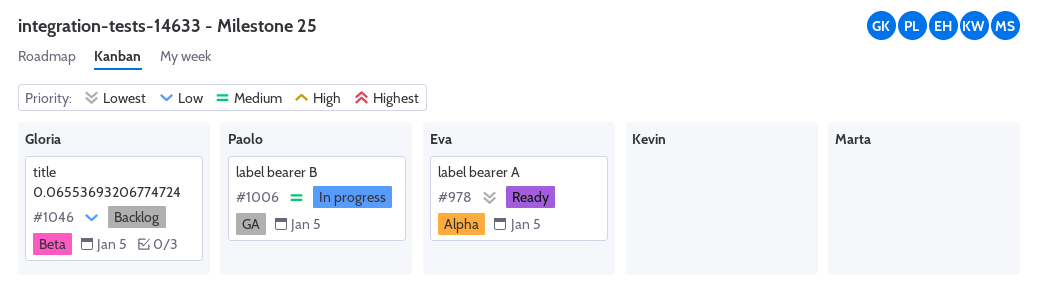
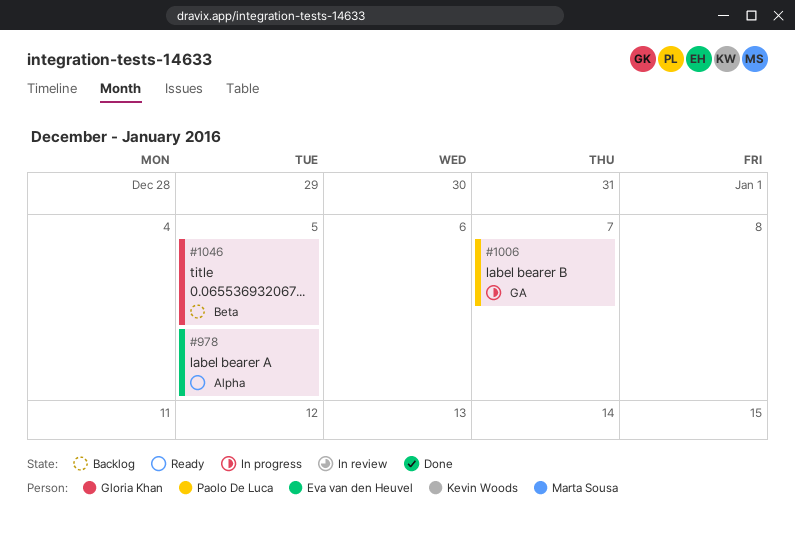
#1006, due: Jan 5 -> Jan 7

